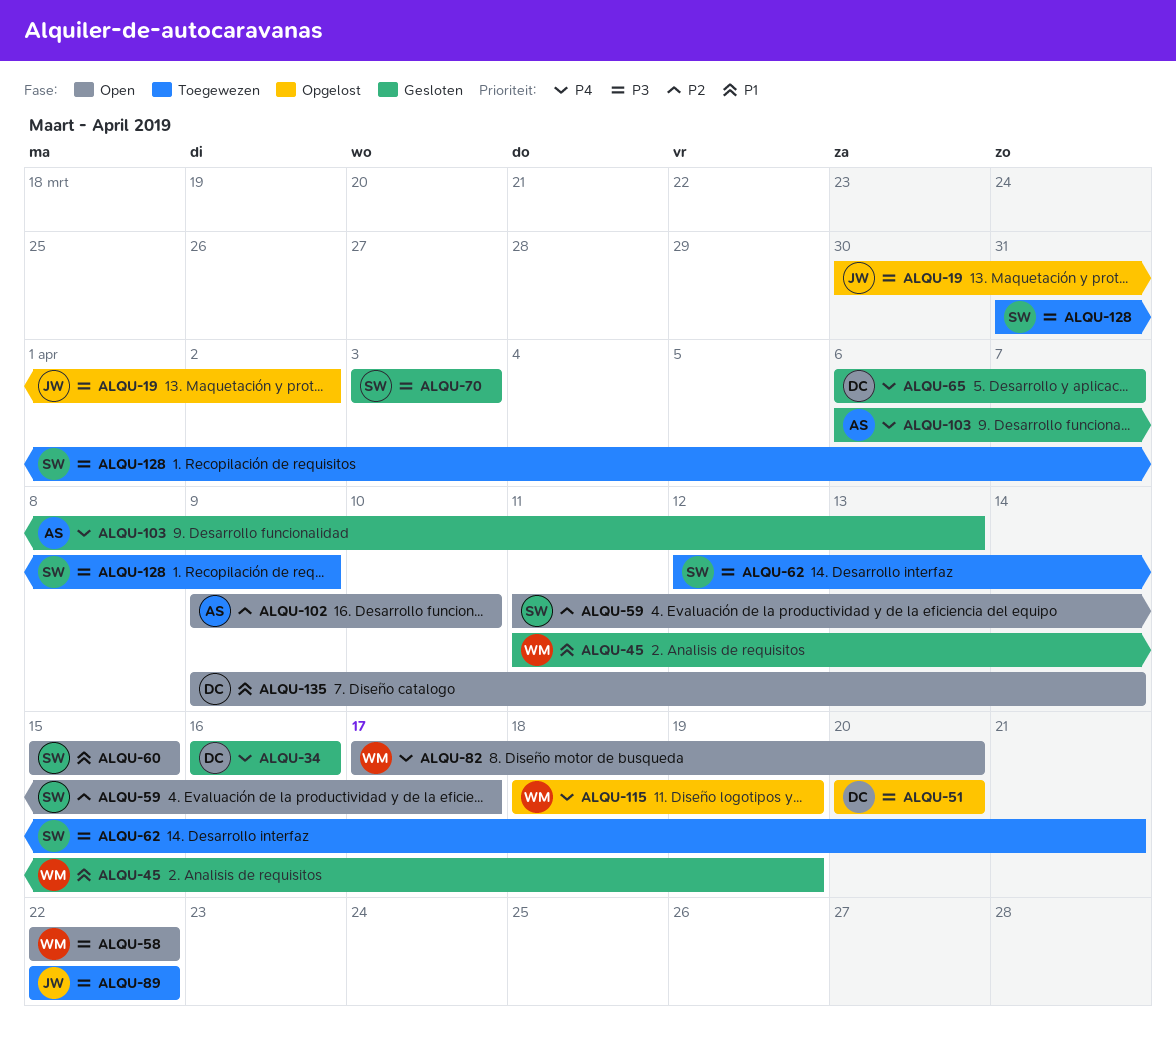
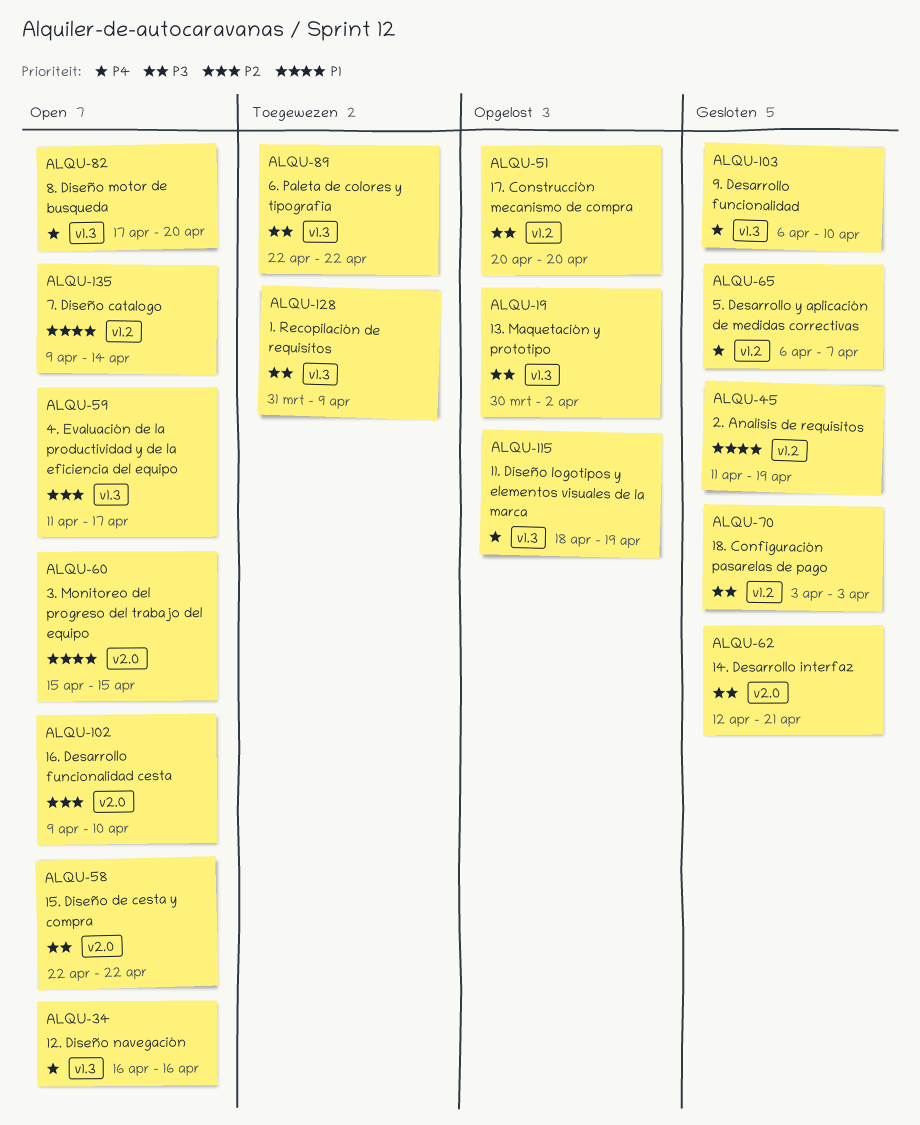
ALQU-34, status: Gesloten -> Open
ALQU-62, status: Toegewezen -> Gesloten
ALQU-103, due: Apr 13 -> Apr 10

